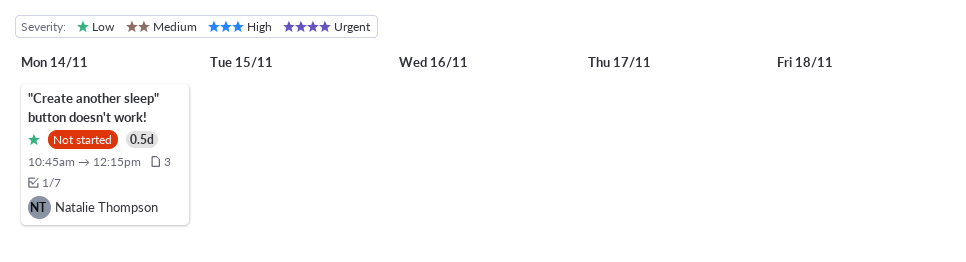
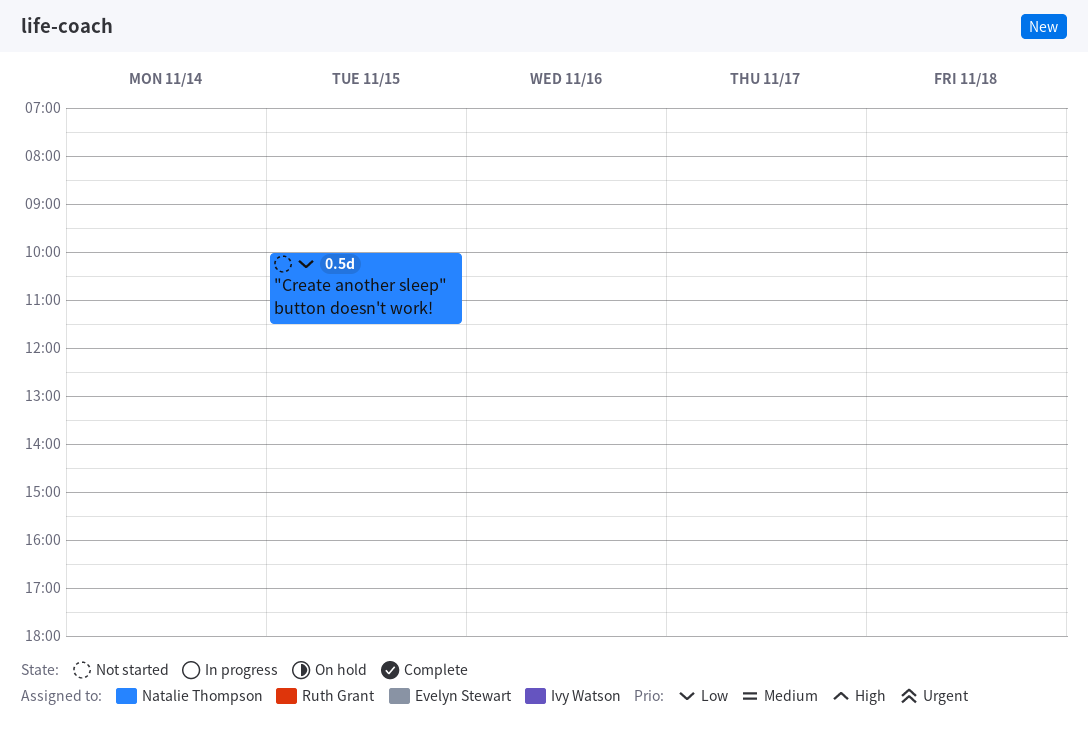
"Create another sleep" button doesn't work!, day: Nov 14 -> Nov 15
"Create another sleep" button doesn't work!, begins: 10:45 -> 10:00
"Create another sleep" button doesn't work!, ends: 12:15 -> 11:30

